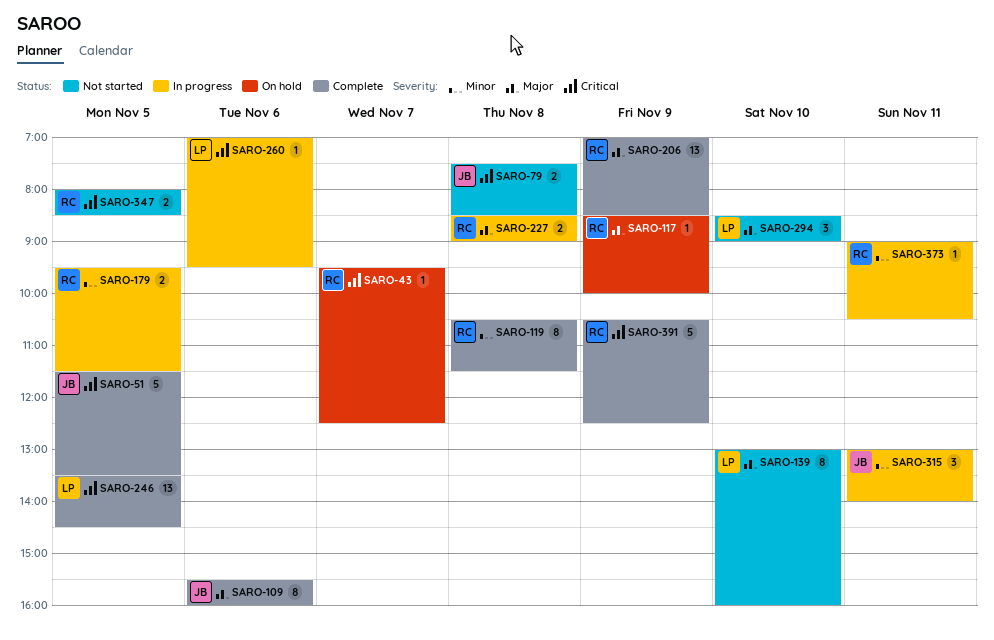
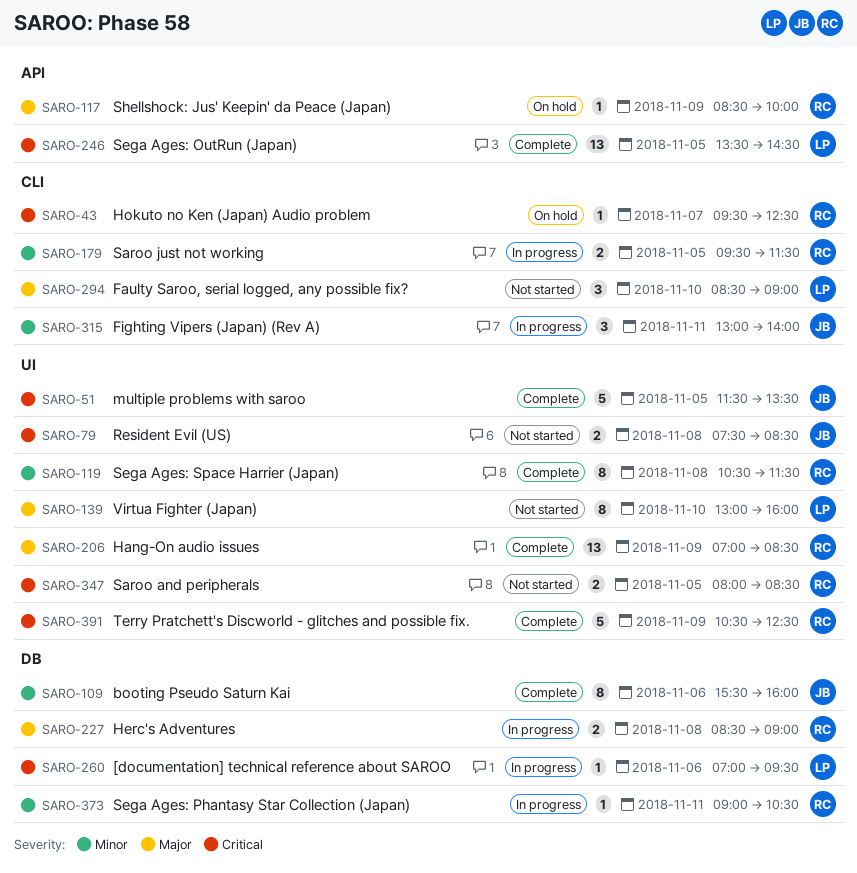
SARO-109, priority: Major -> Minor

